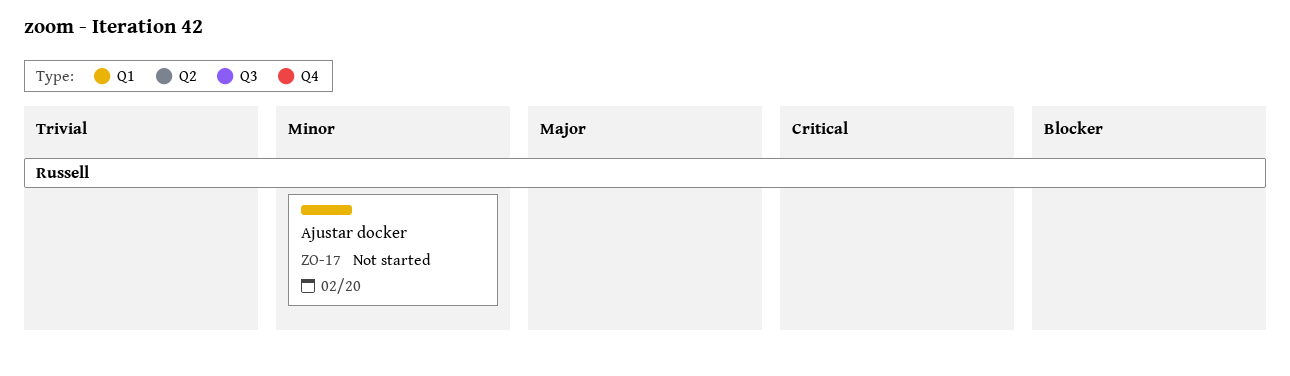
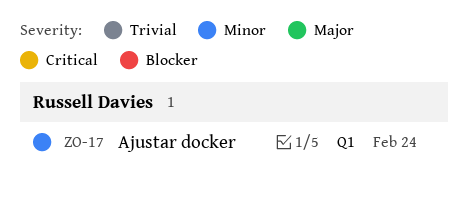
ZO-17, due: Feb 20 -> Feb 24

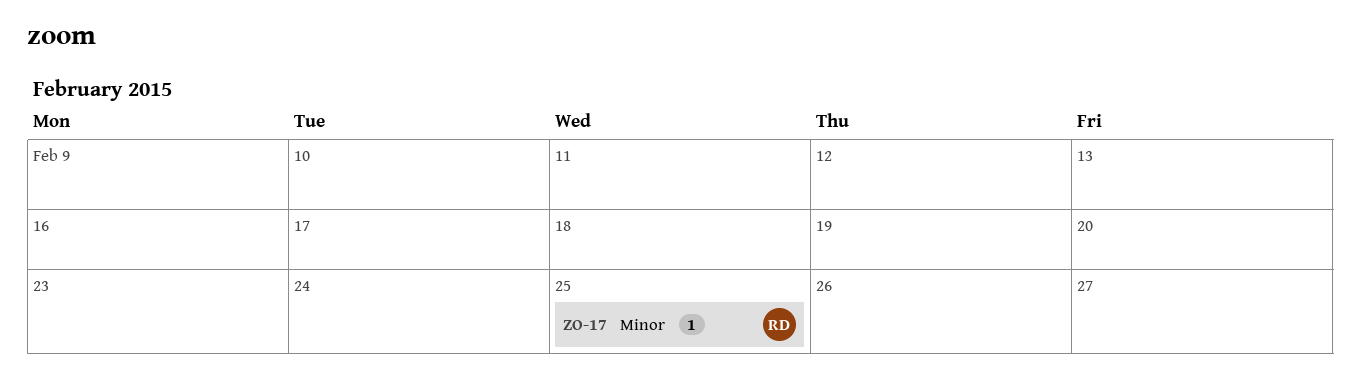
ZO-17, due: Feb 24 -> Feb 25

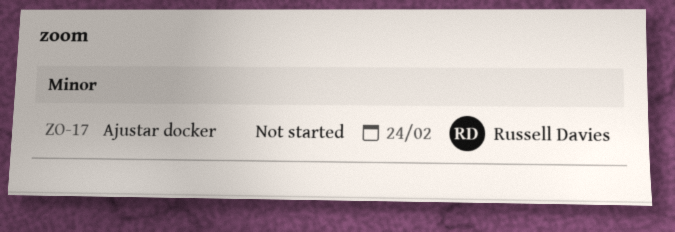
ZO-17, due: Feb 25 -> Feb 24

